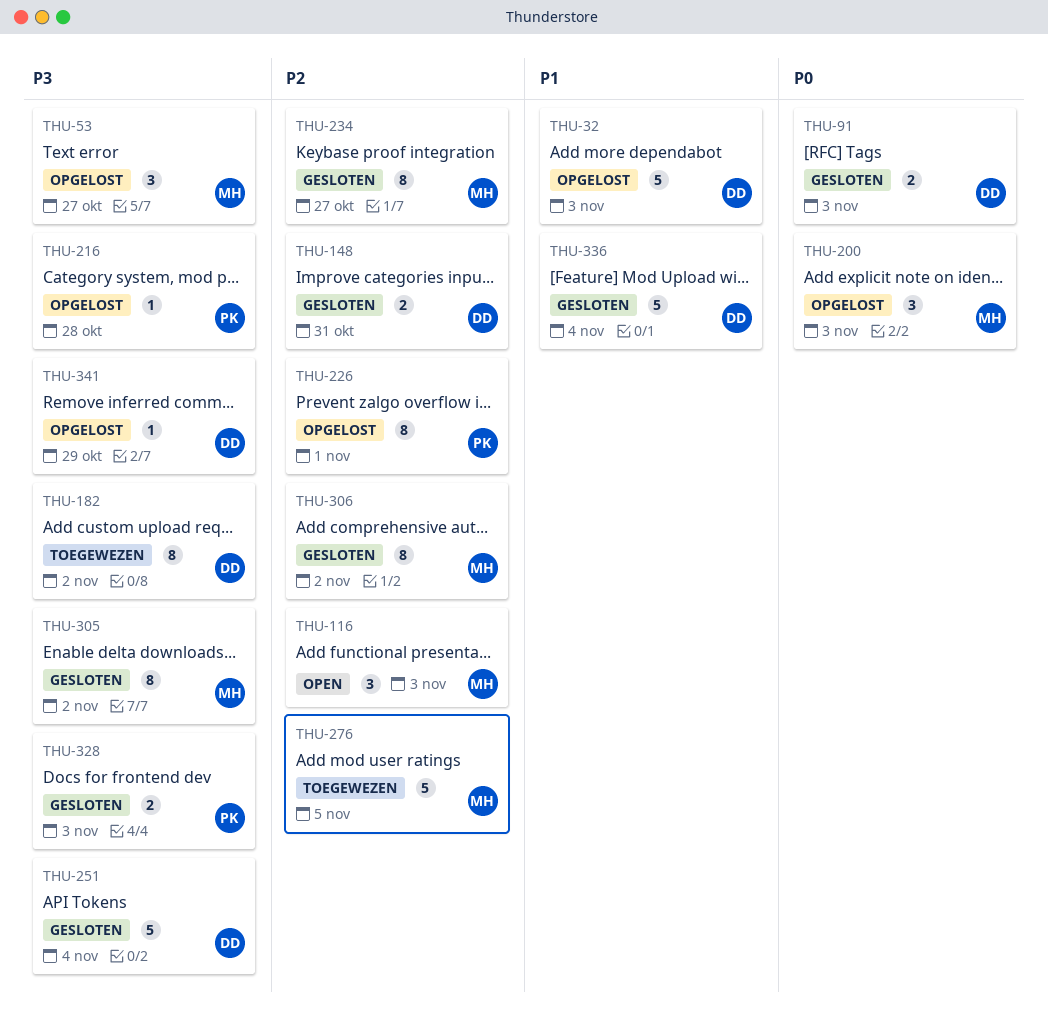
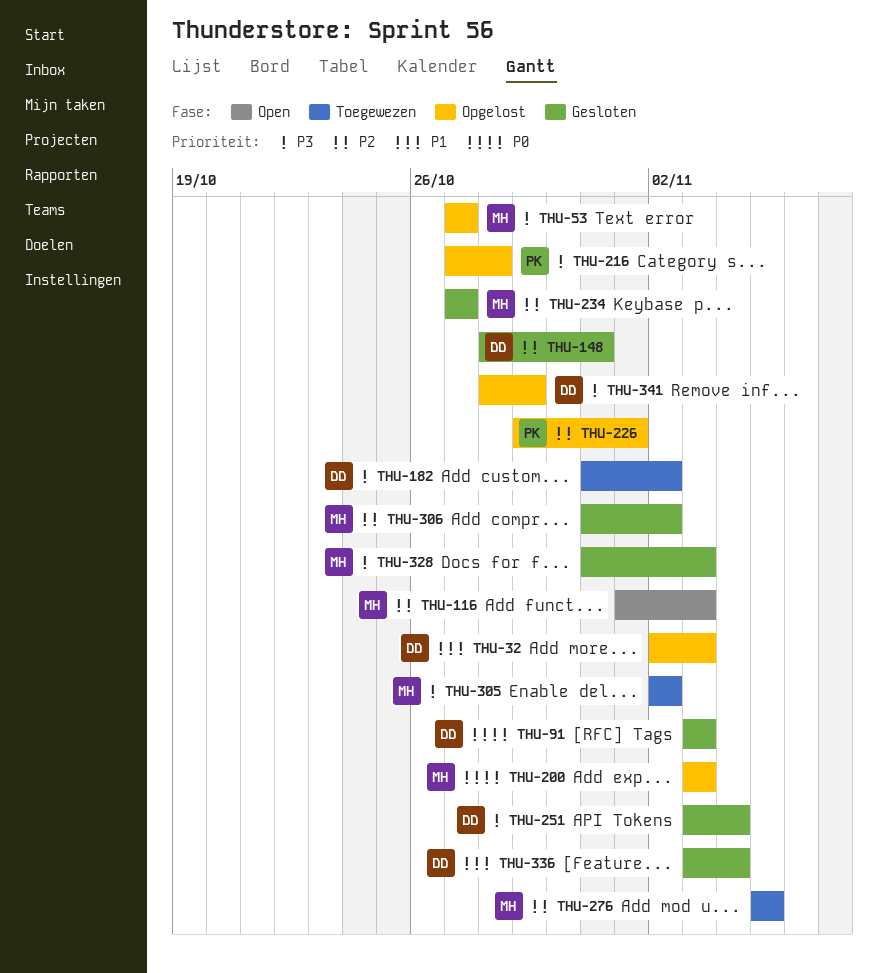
THU-305, status: Gesloten -> Toegewezen
THU-328, owner: PK -> MH

